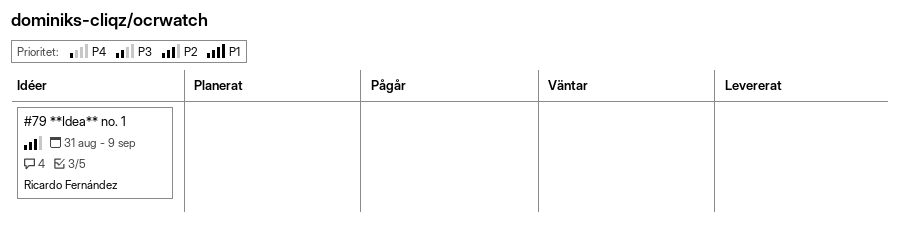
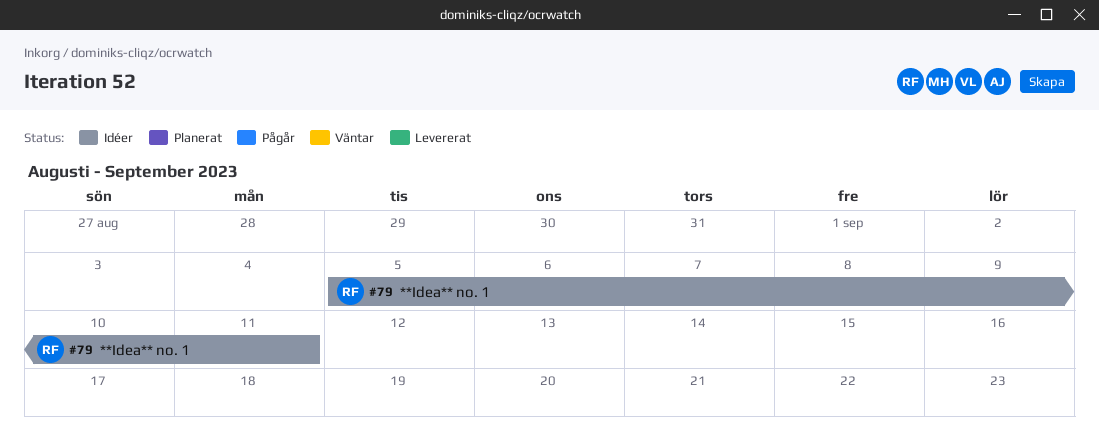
#79, start: Aug 31 -> Sep 5
#79, due: Sep 9 -> Sep 11

